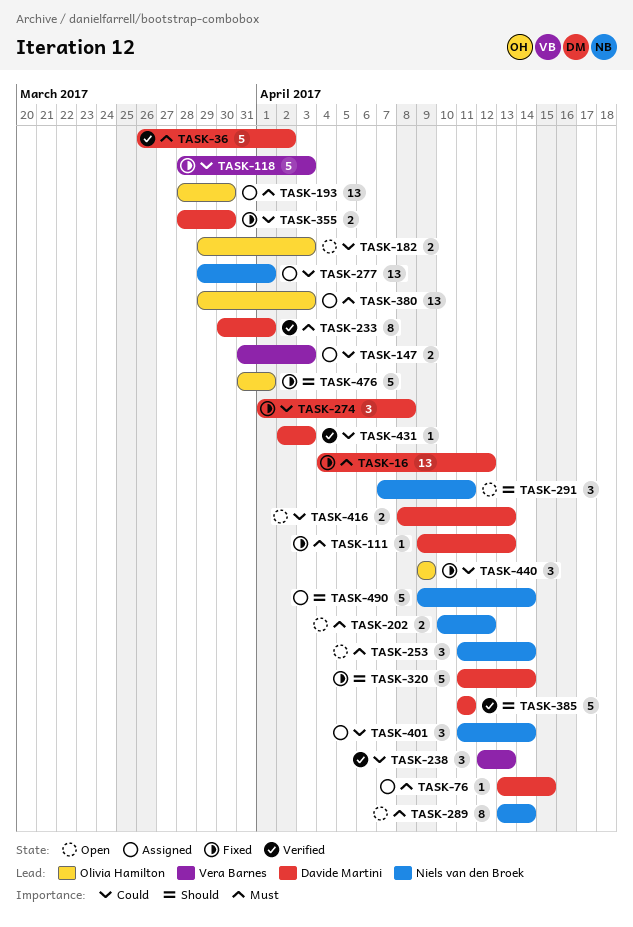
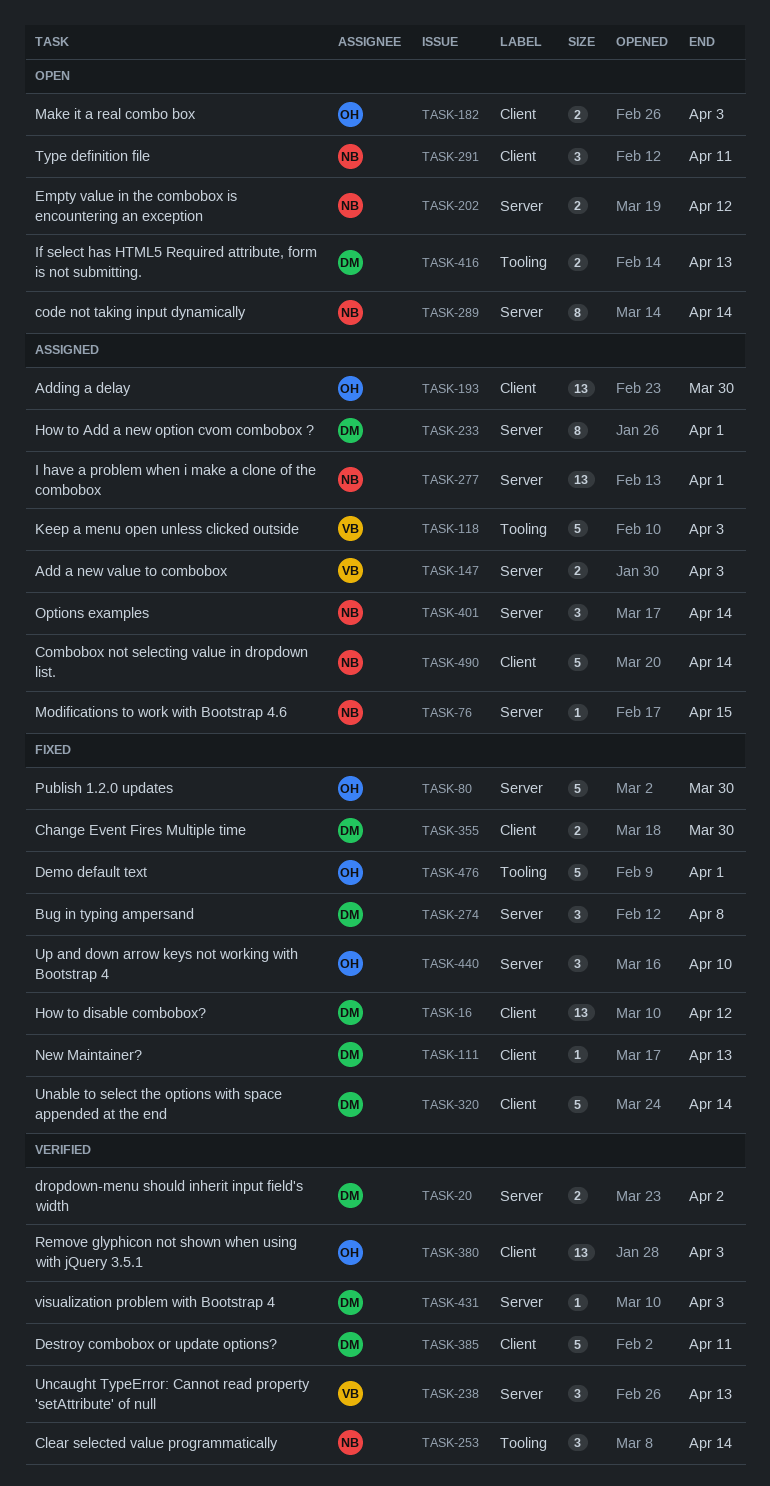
TASK-20: none -> present
TASK-36: present -> none
TASK-76, owner: Davide Martini -> Niels van den Broek
TASK-80: none -> present
TASK-118, status: Fixed -> Assigned
TASK-233, status: Verified -> Assigned
TASK-253, status: Open -> Verified
TASK-380, status: Assigned -> Verified
TASK-440, due: Apr 9 -> Apr 10

